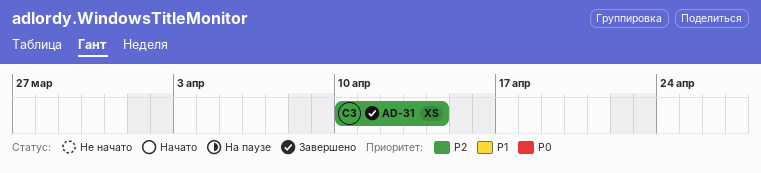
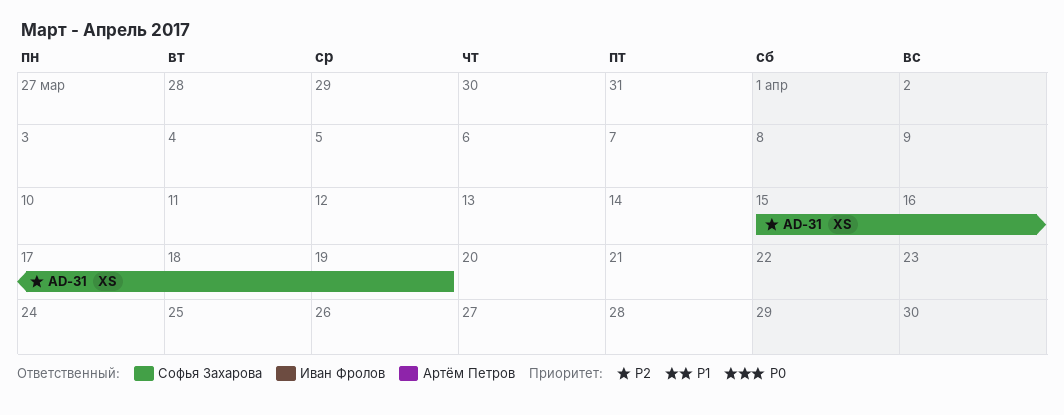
AD-31, start: Apr 10 -> Apr 15
AD-31, due: Apr 14 -> Apr 19

